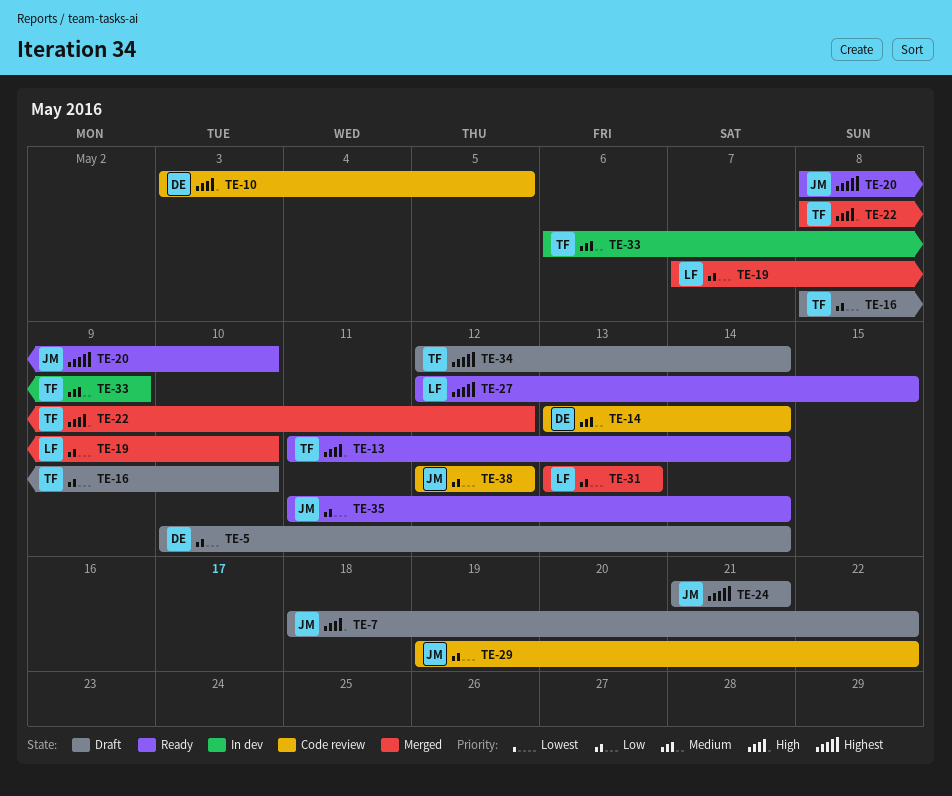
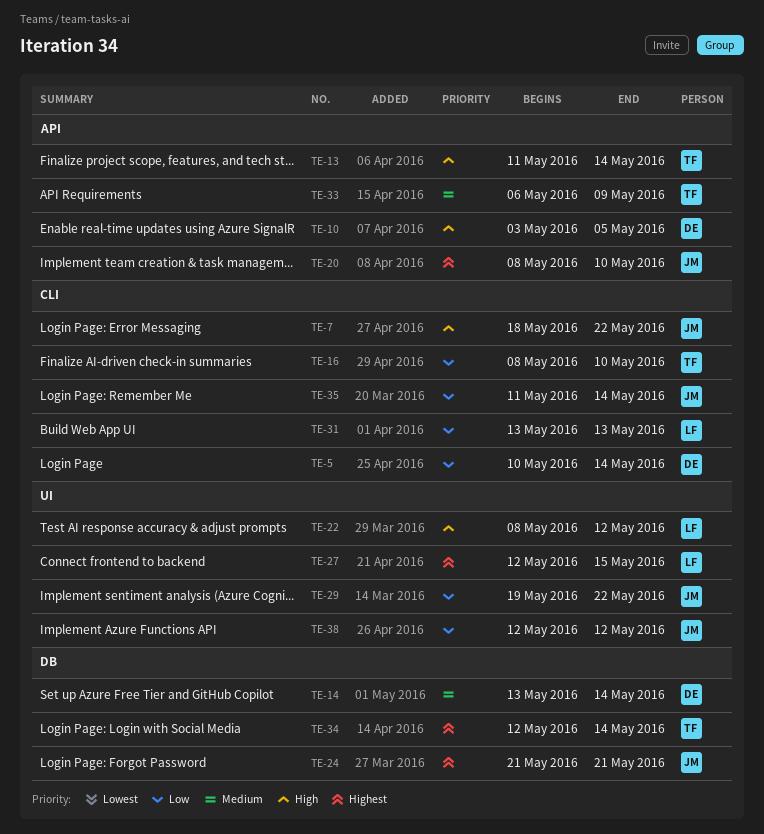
TE-19: present -> none
TE-22, owner: TF -> LF

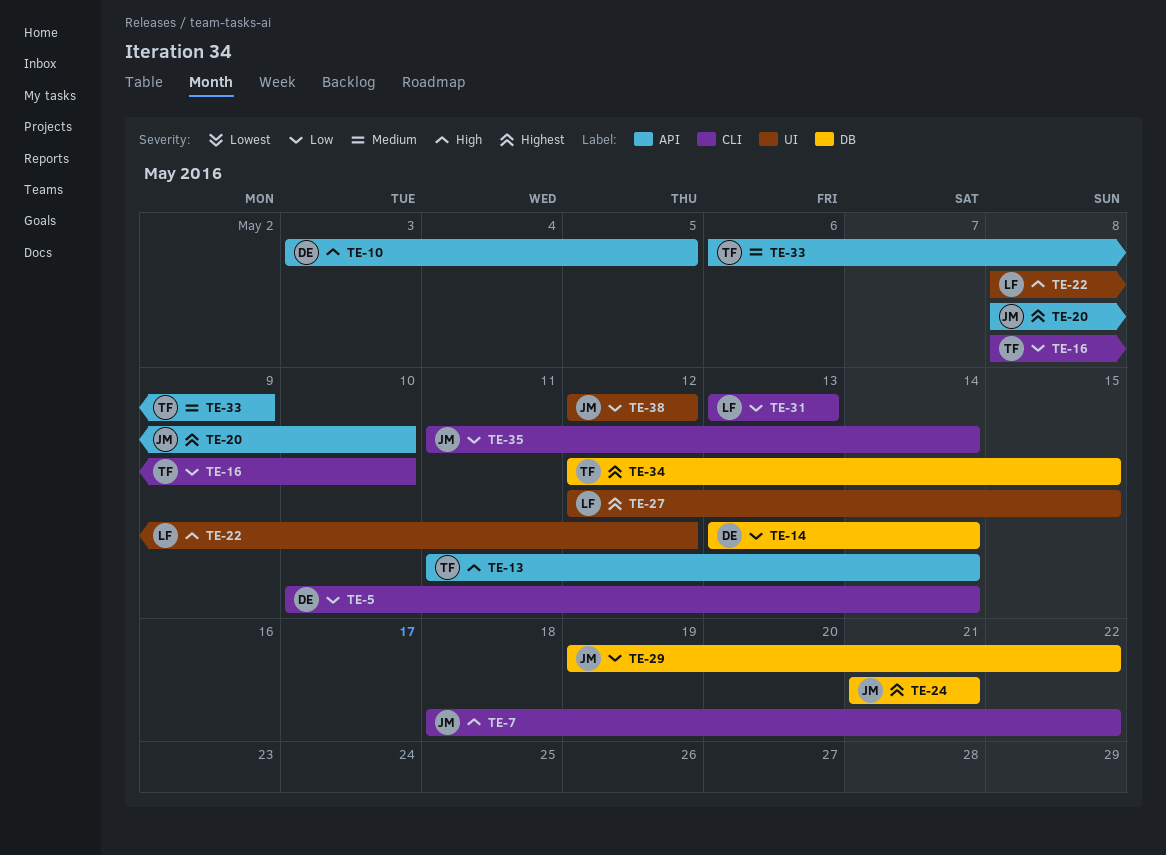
TE-14, priority: Medium -> Low
TE-29, label: UI -> DB
TE-34, due: May 14 -> May 15

